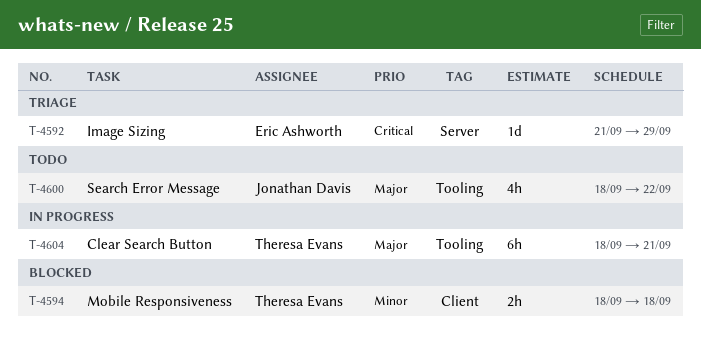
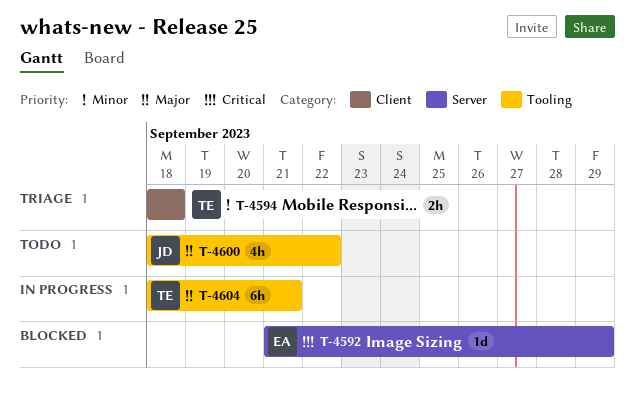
T-4592, status: Triage -> Blocked
T-4594, status: Blocked -> Triage

